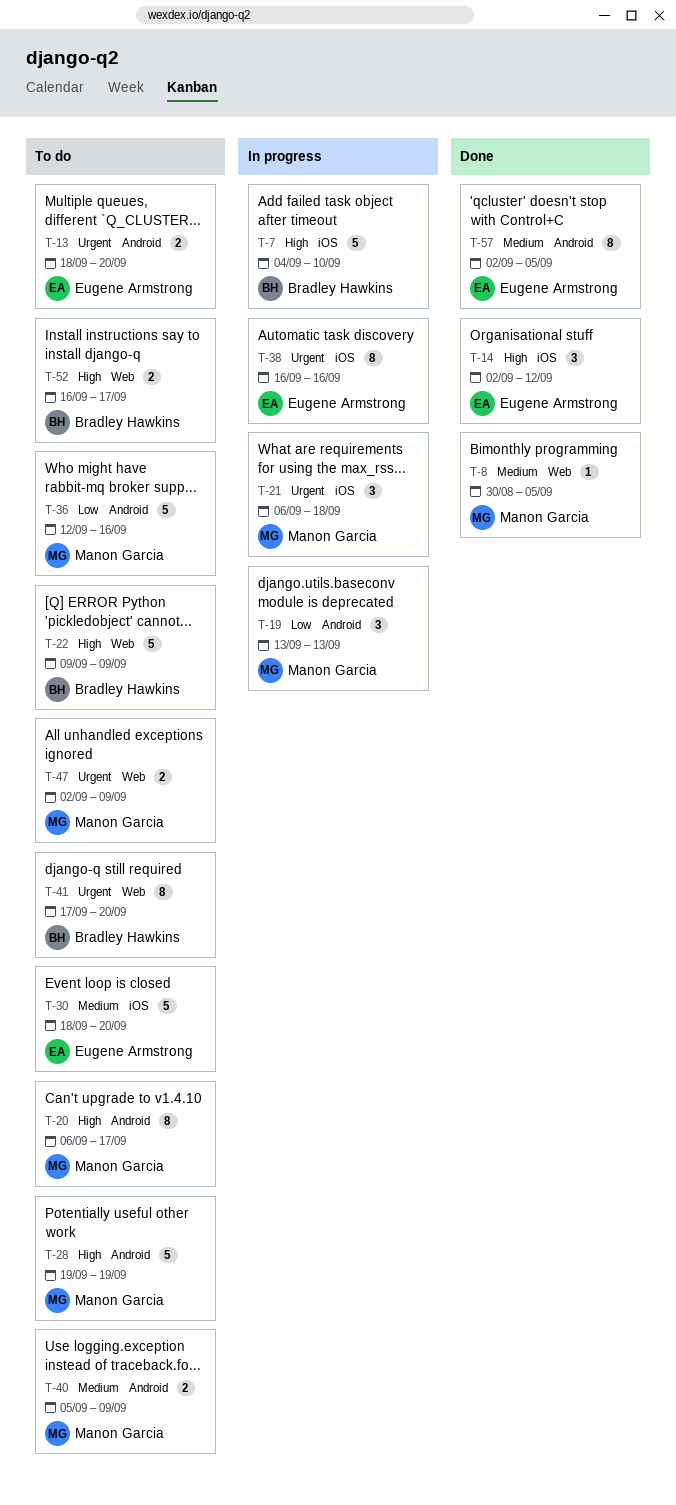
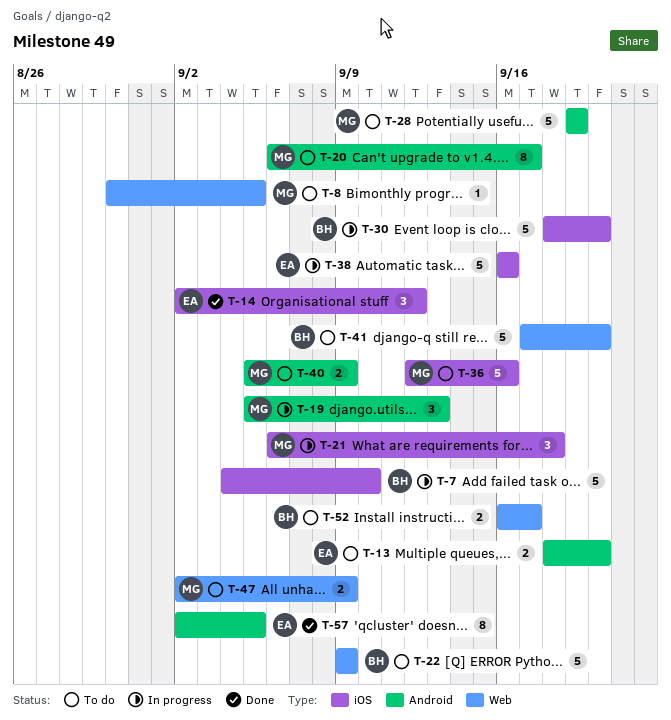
T-8, status: Done -> To do
T-19, start: Sep 13 -> Sep 5
T-30, status: To do -> In progress
T-30, owner: Eugene Armstrong -> Bradley Hawkins
T-36, label: Android -> iOS
T-38, estimate: 8 -> 5
T-41, estimate: 8 -> 5

